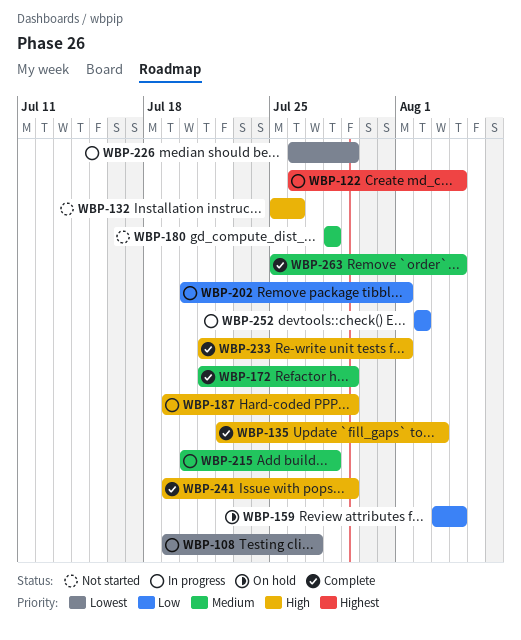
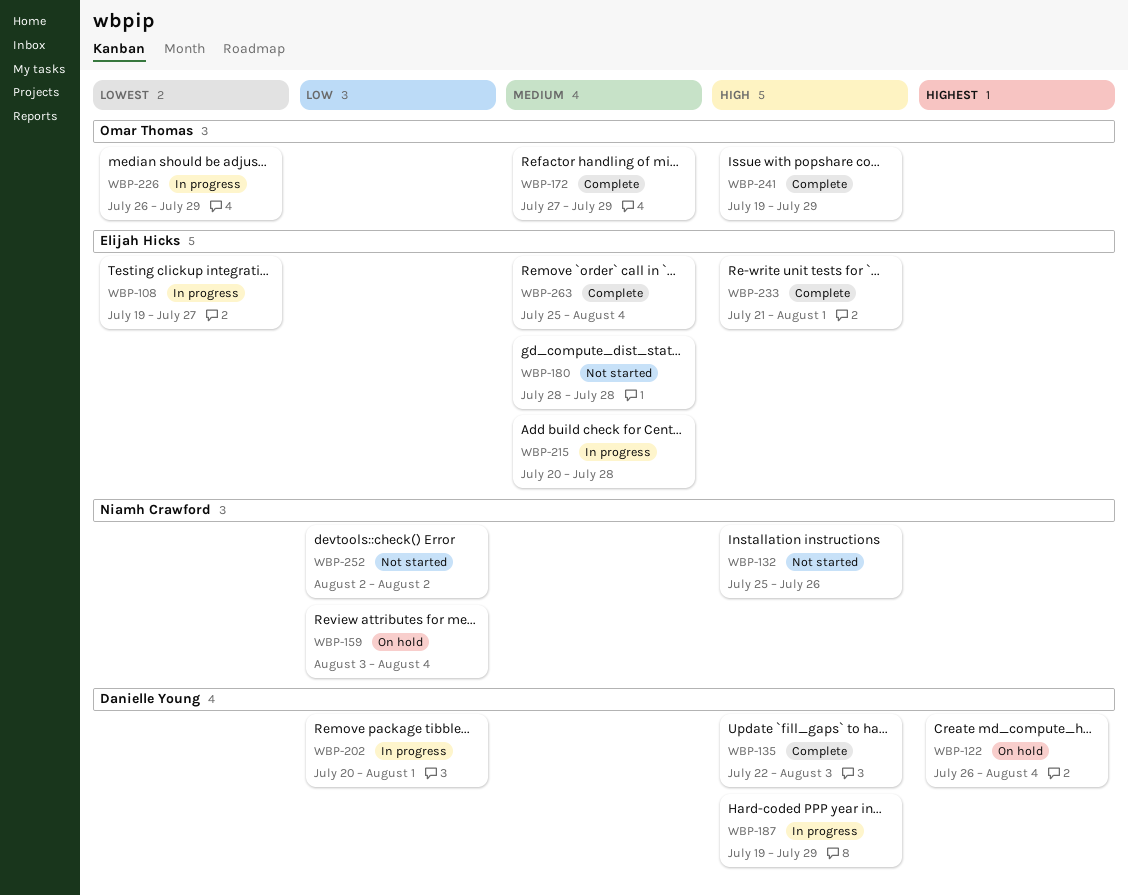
WBP-122, status: In progress -> On hold
WBP-172, start: Jul 21 -> Jul 27
WBP-252, status: In progress -> Not started

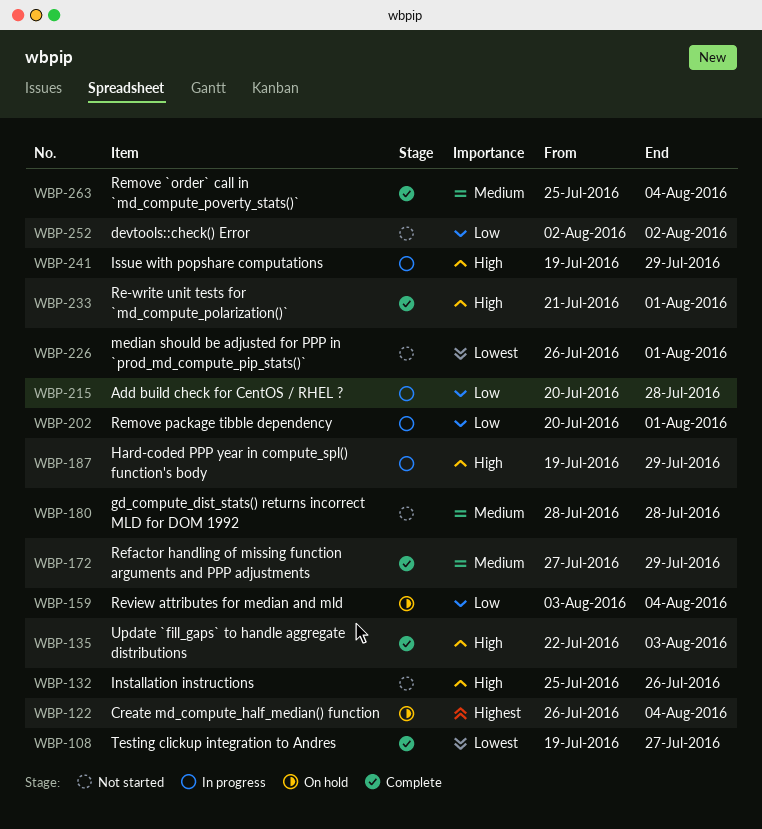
WBP-108, status: In progress -> Complete
WBP-215, priority: Medium -> Low
WBP-226, status: In progress -> Not started
WBP-226, due: Jul 29 -> Aug 1
WBP-241, status: Complete -> In progress

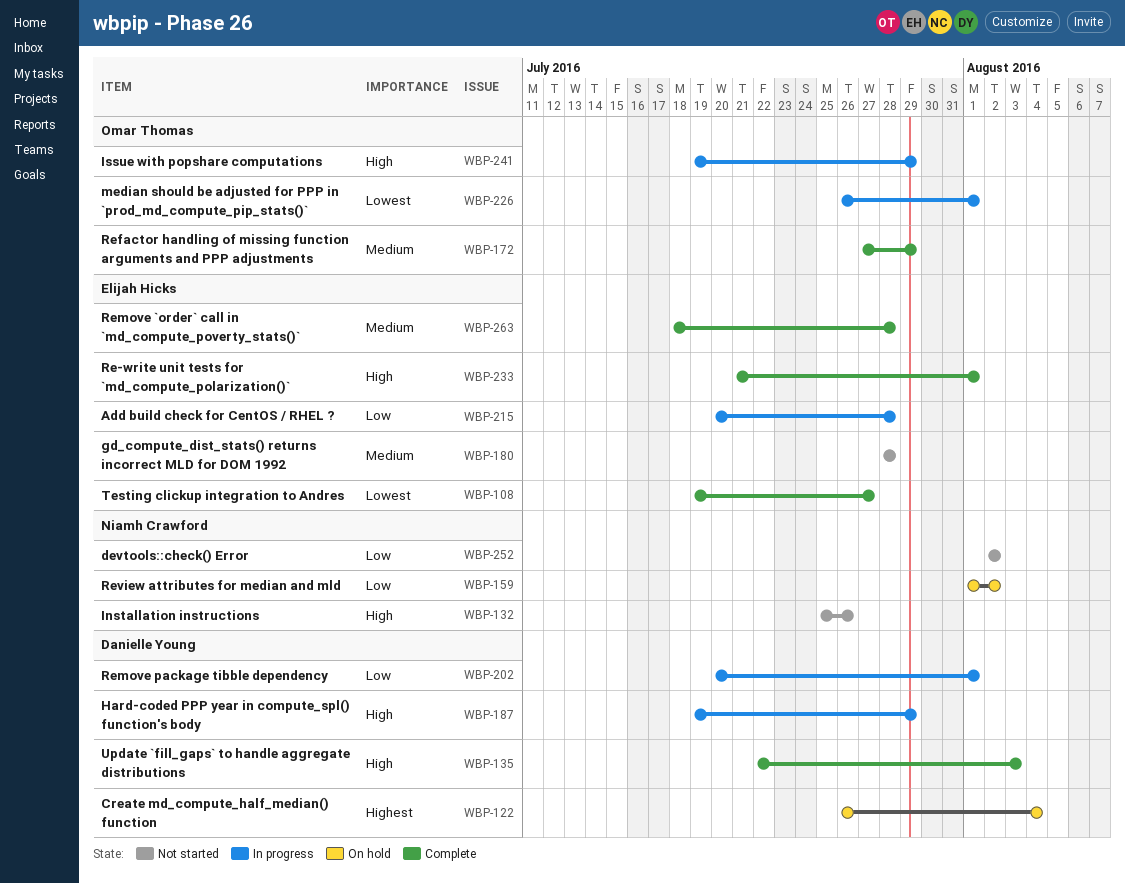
WBP-159, start: Aug 3 -> Aug 1
WBP-159, due: Aug 4 -> Aug 2
WBP-226, status: Not started -> In progress
WBP-263, start: Jul 25 -> Jul 18
WBP-263, due: Aug 4 -> Jul 28

